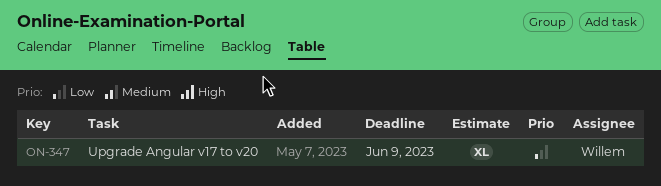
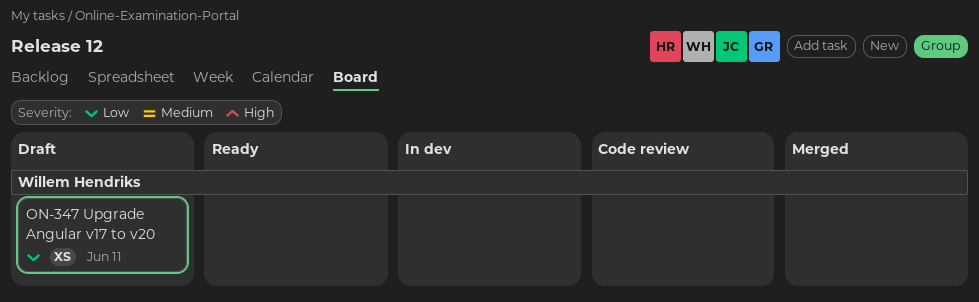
ON-347, estimate: XL -> XS
ON-347, due: Jun 9 -> Jun 11

